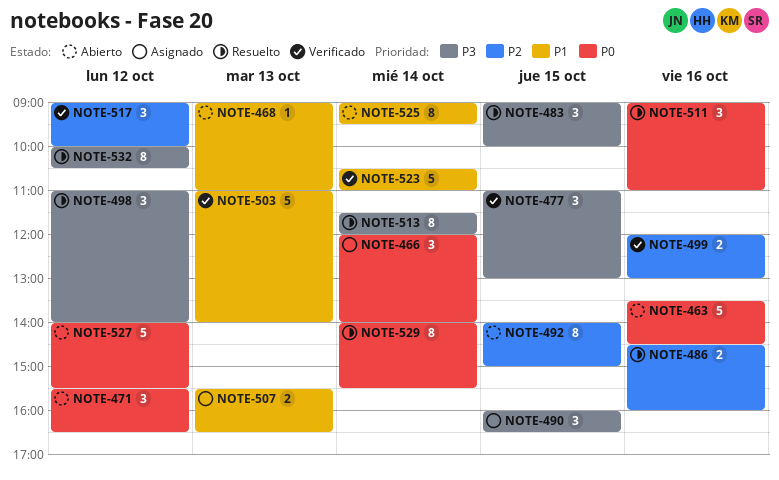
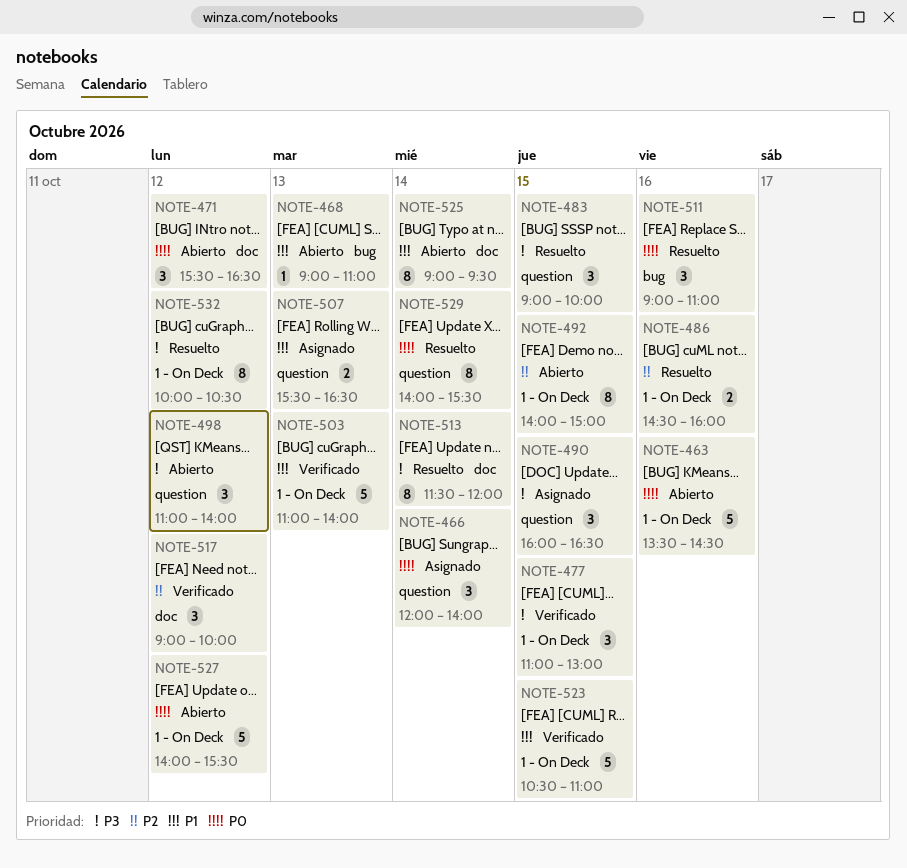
NOTE-498, status: Resuelto -> Abierto
NOTE-499: present -> none
NOTE-523, day: Oct 14 -> Oct 15

